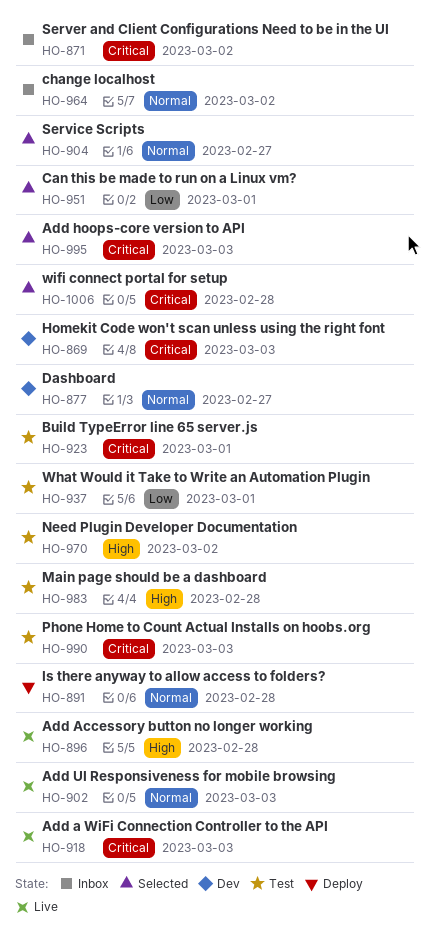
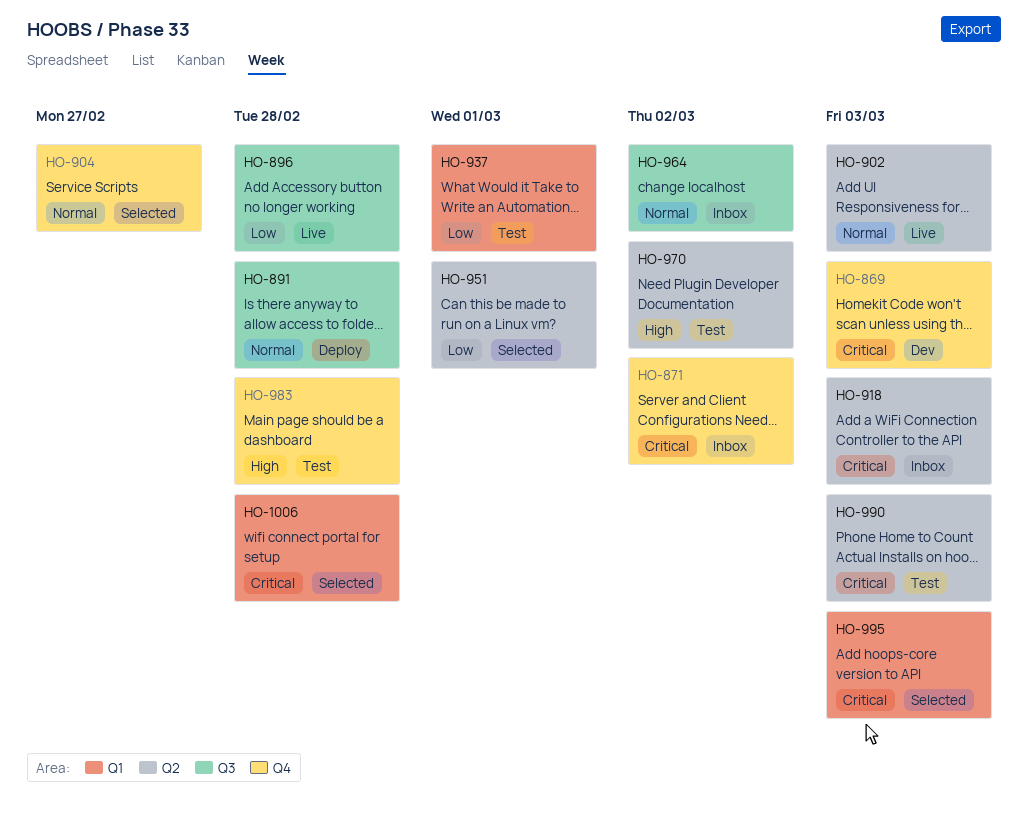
HO-877: present -> none
HO-896, priority: High -> Low
HO-918, status: Live -> Inbox
HO-923: present -> none

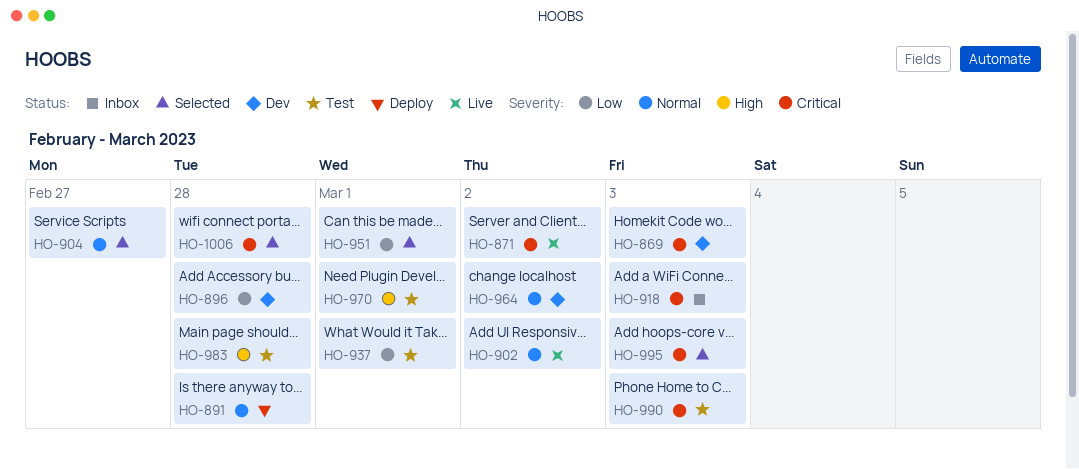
HO-871, status: Inbox -> Live
HO-896, status: Live -> Dev
HO-902, due: Mar 3 -> Mar 2
HO-964, status: Inbox -> Dev
HO-970, due: Mar 2 -> Mar 1

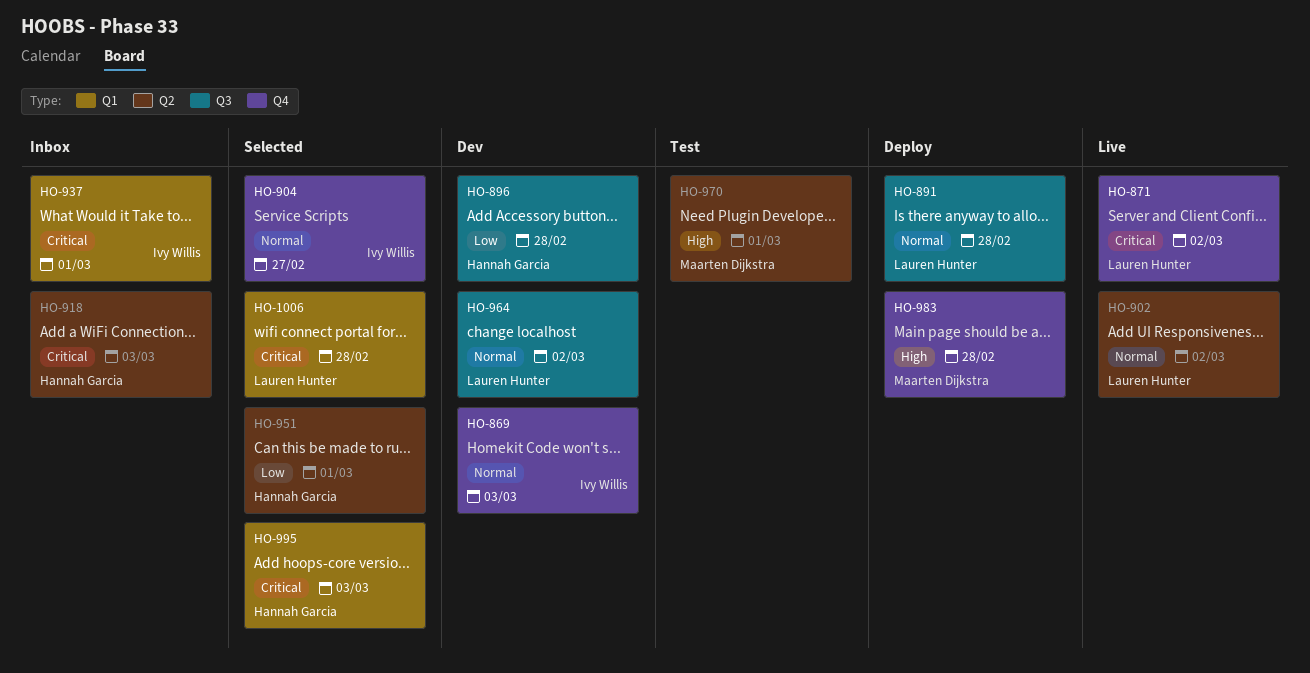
HO-869, priority: Critical -> Normal
HO-937, status: Test -> Inbox
HO-937, priority: Low -> Critical
HO-983, status: Test -> Deploy
HO-990: present -> none

